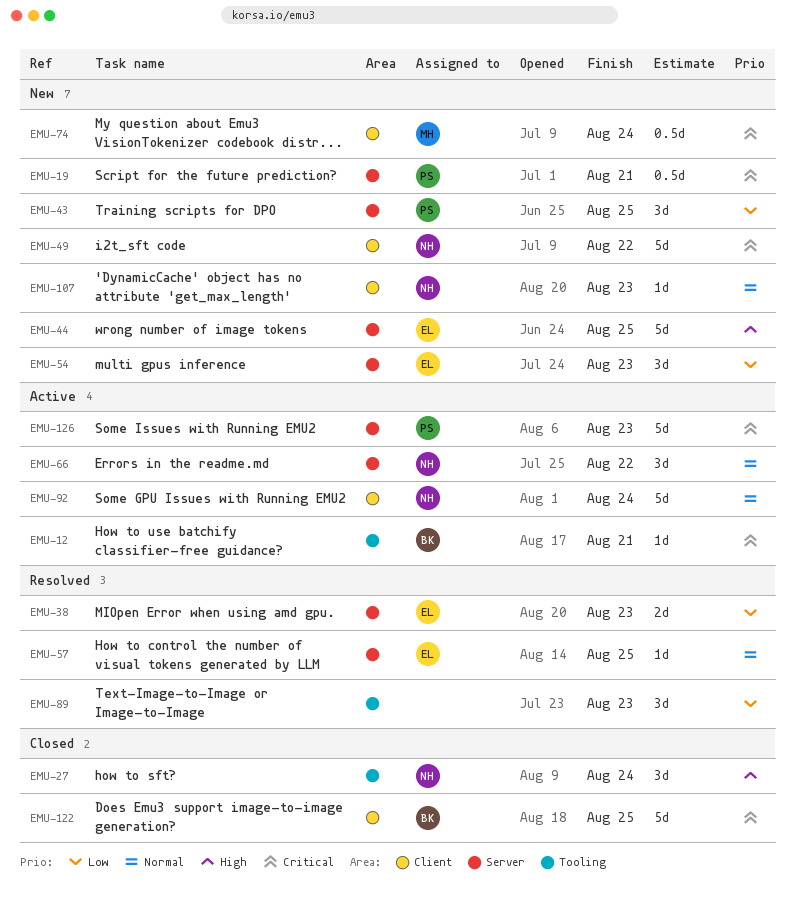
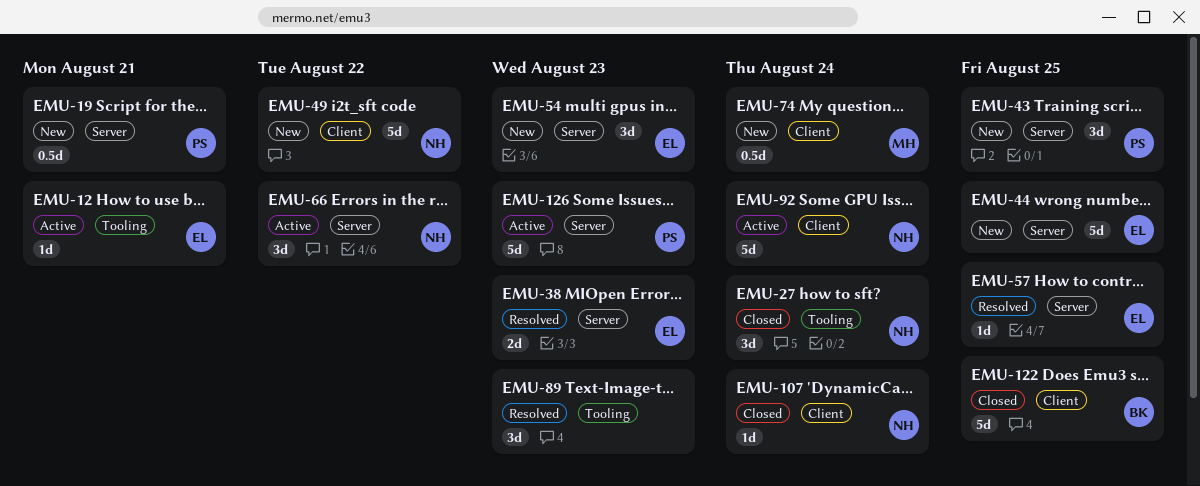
EMU-12, owner: BK -> EL
EMU-107, status: New -> Closed
EMU-107, due: Aug 23 -> Aug 24

